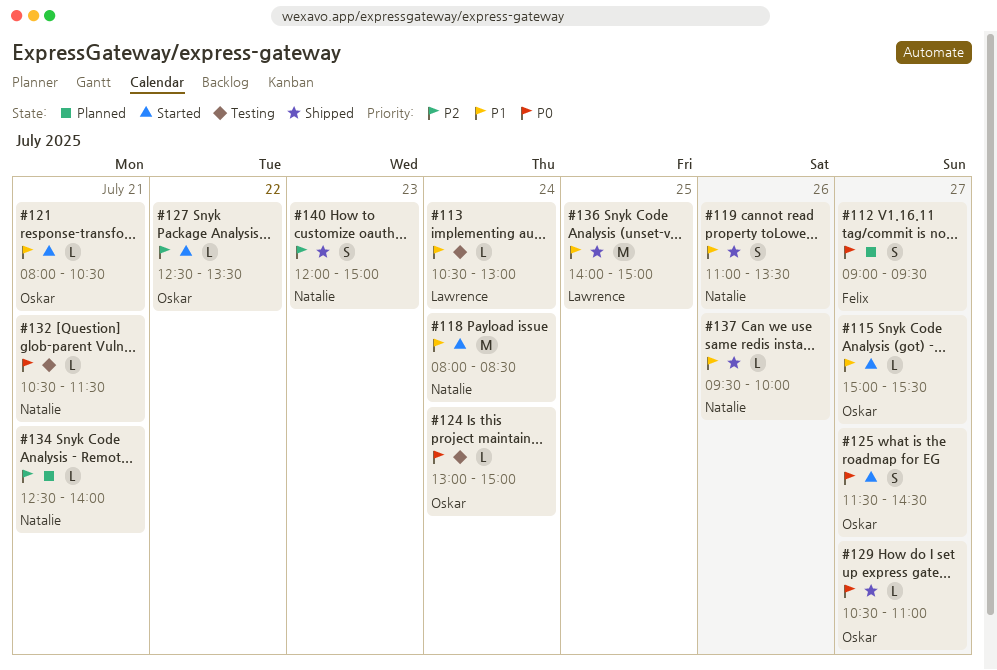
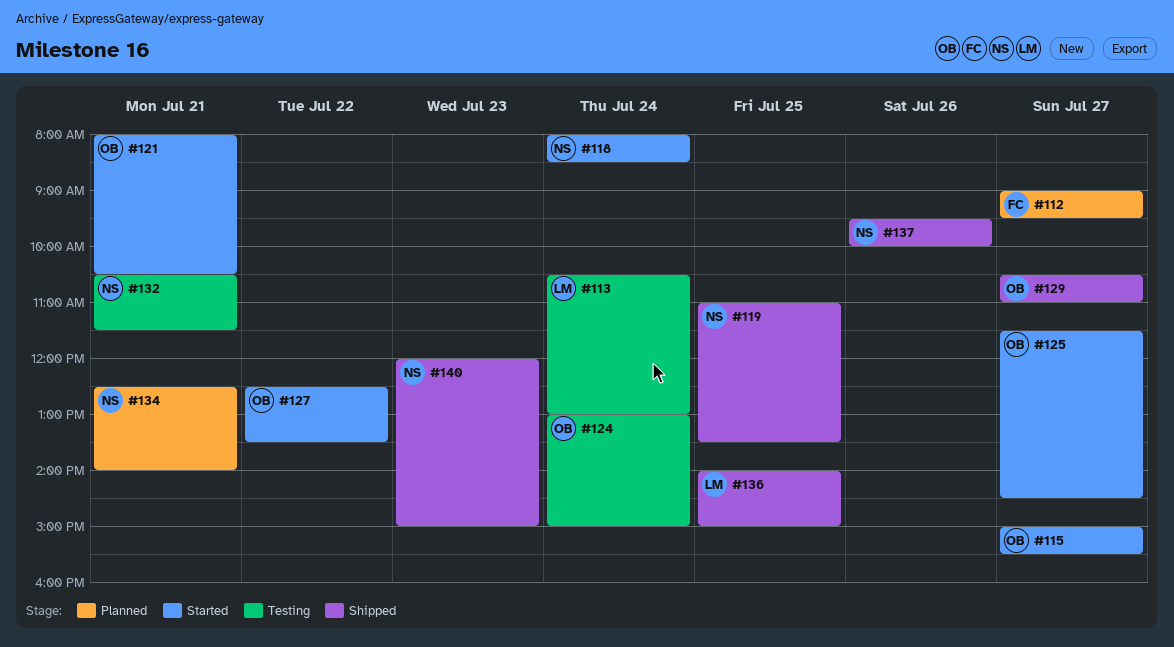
#119, day: Jul 26 -> Jul 25

